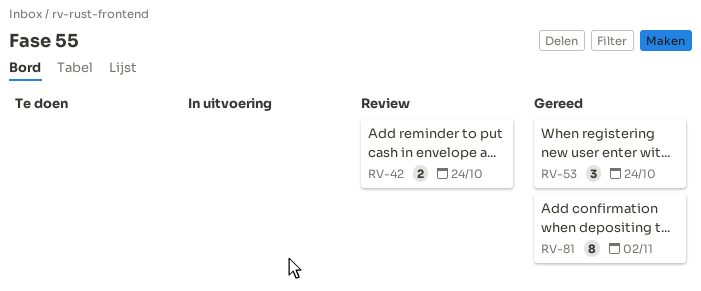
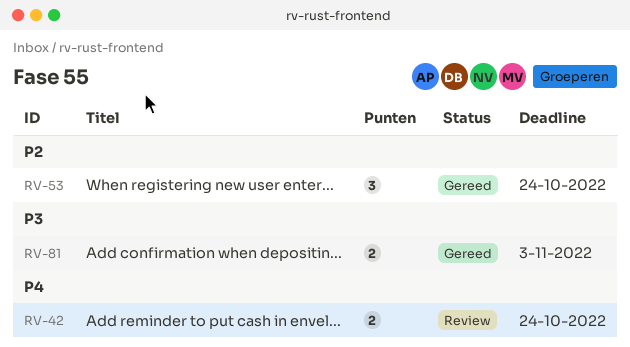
RV-81, estimate: 8 -> 2
RV-81, due: Nov 2 -> Nov 3

